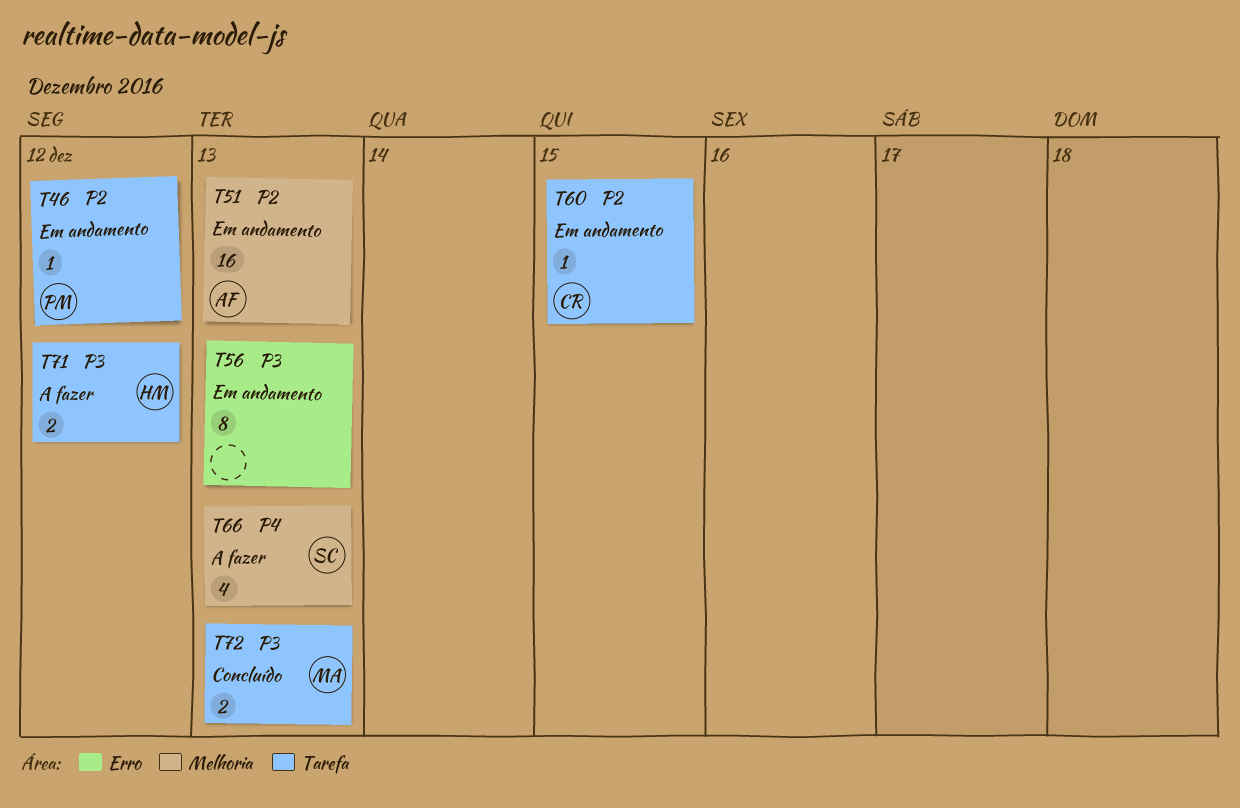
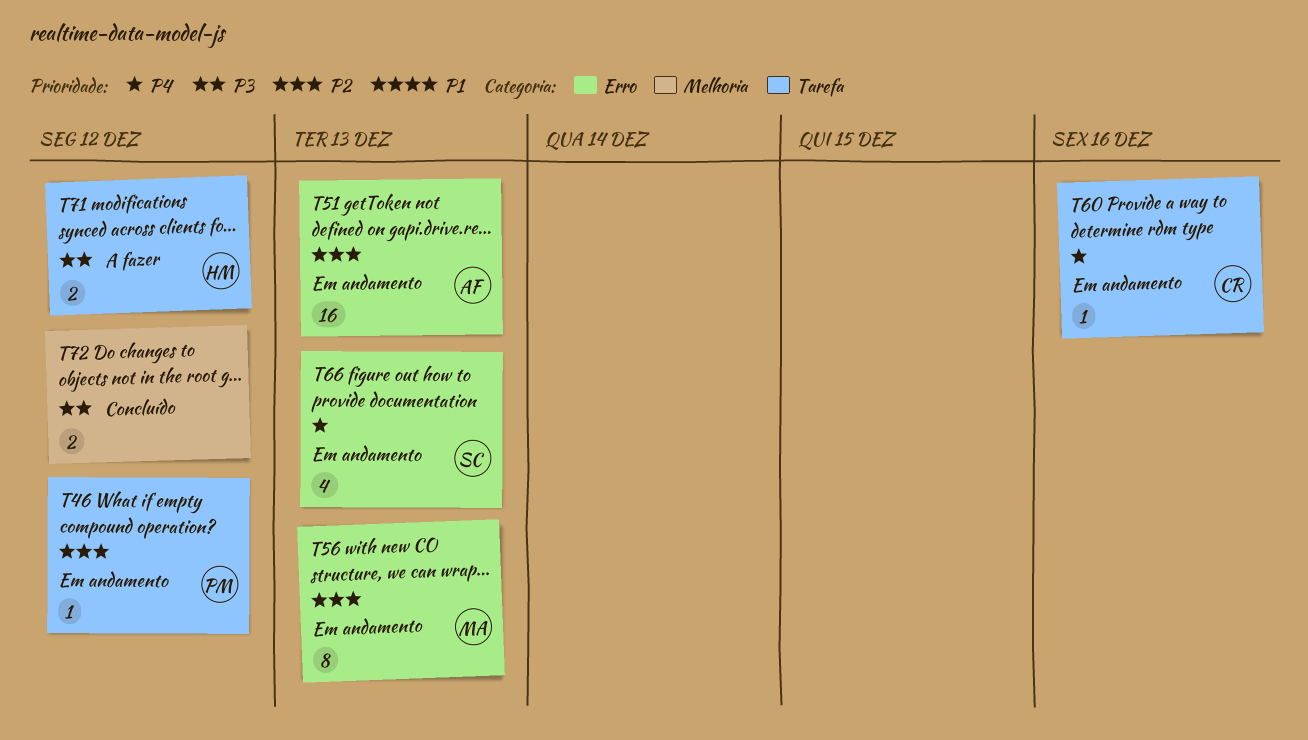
T51, label: Melhoria -> Erro
T56, owner: none -> MA
T56, priority: P3 -> P2
T60, priority: P2 -> P4
T60, due: Dec 15 -> Dec 16
T66, status: A fazer -> Em andamento
T66, label: Melhoria -> Erro
T72, owner: MA -> none
T72, label: Tarefa -> Melhoria
T72, due: Dec 13 -> Dec 12

